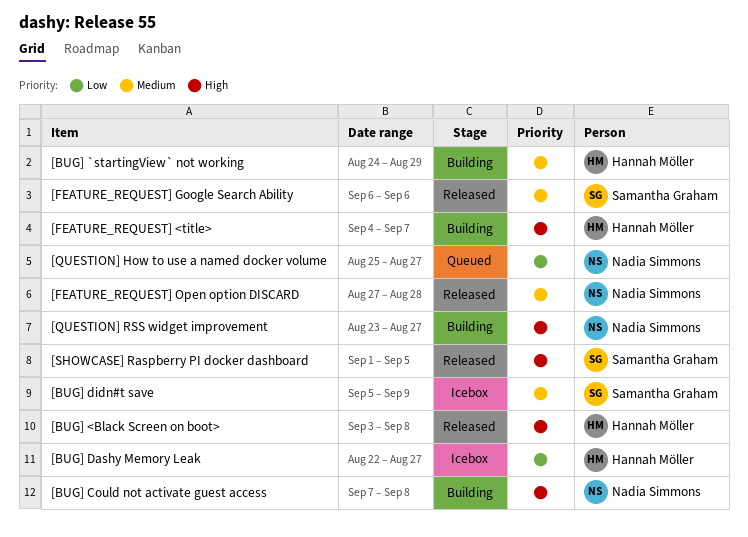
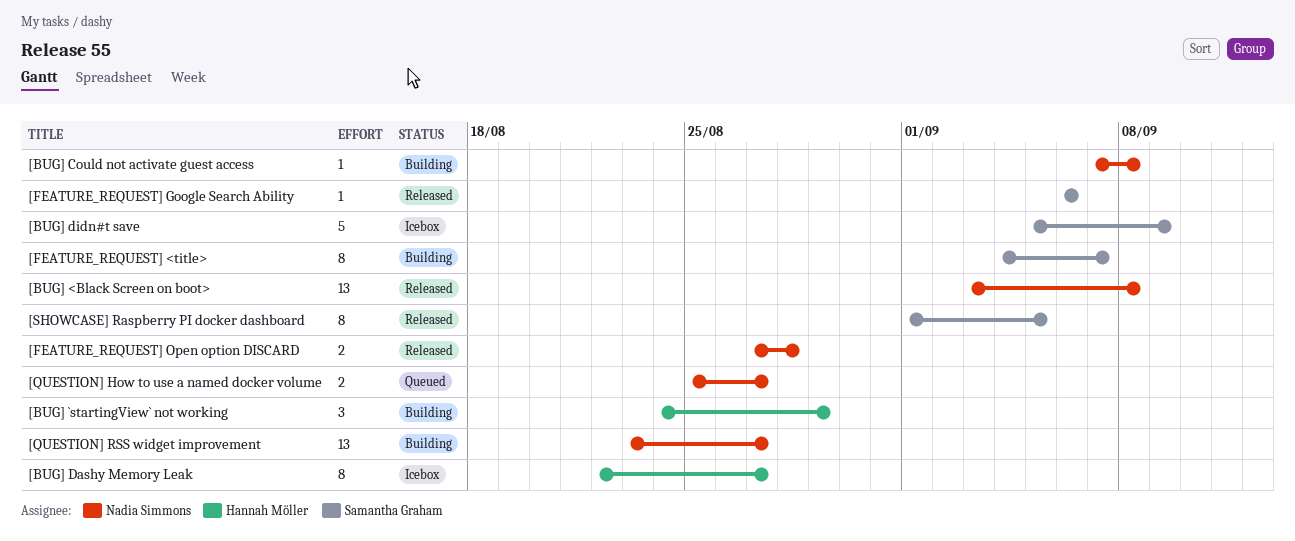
[BUG] <Black Screen on boot>, owner: Hannah Möller -> Nadia Simmons
[FEATURE_REQUEST] <title>, owner: Hannah Möller -> Samantha Graham

